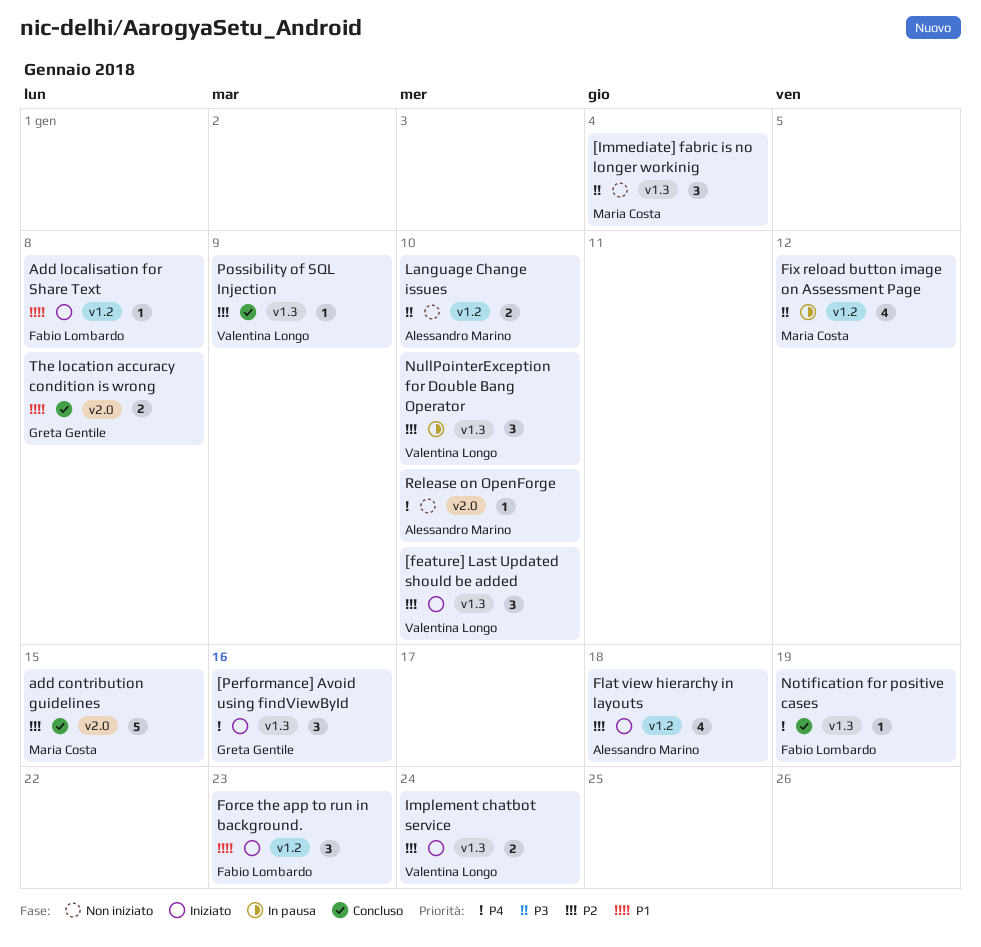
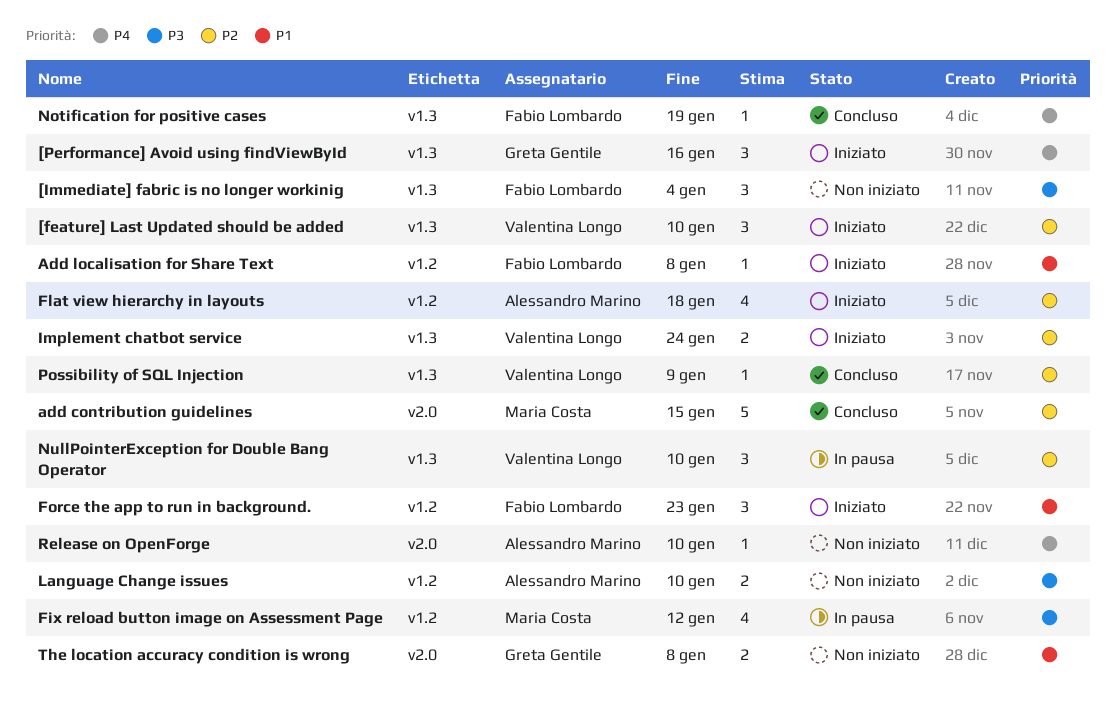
[Immediate] fabric is no longer workinig, owner: Maria Costa -> Fabio Lombardo
The location accuracy condition is wrong, status: Concluso -> Non iniziato

